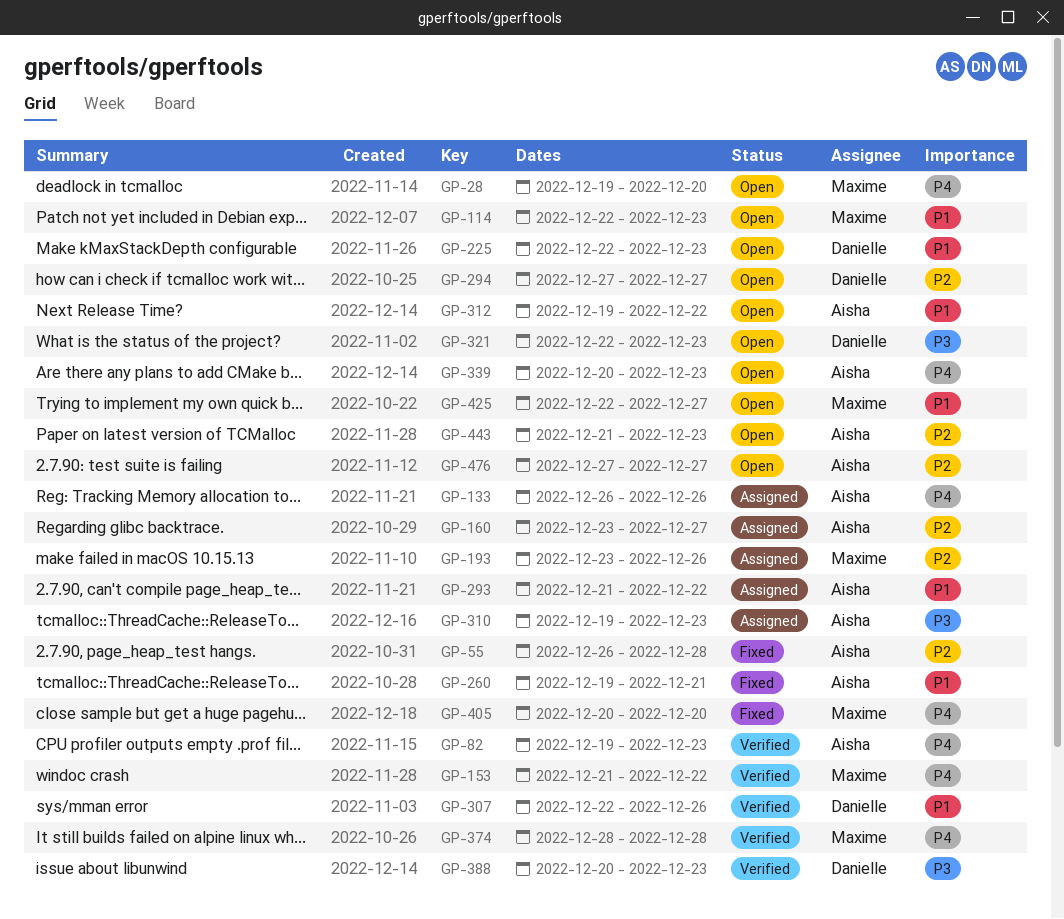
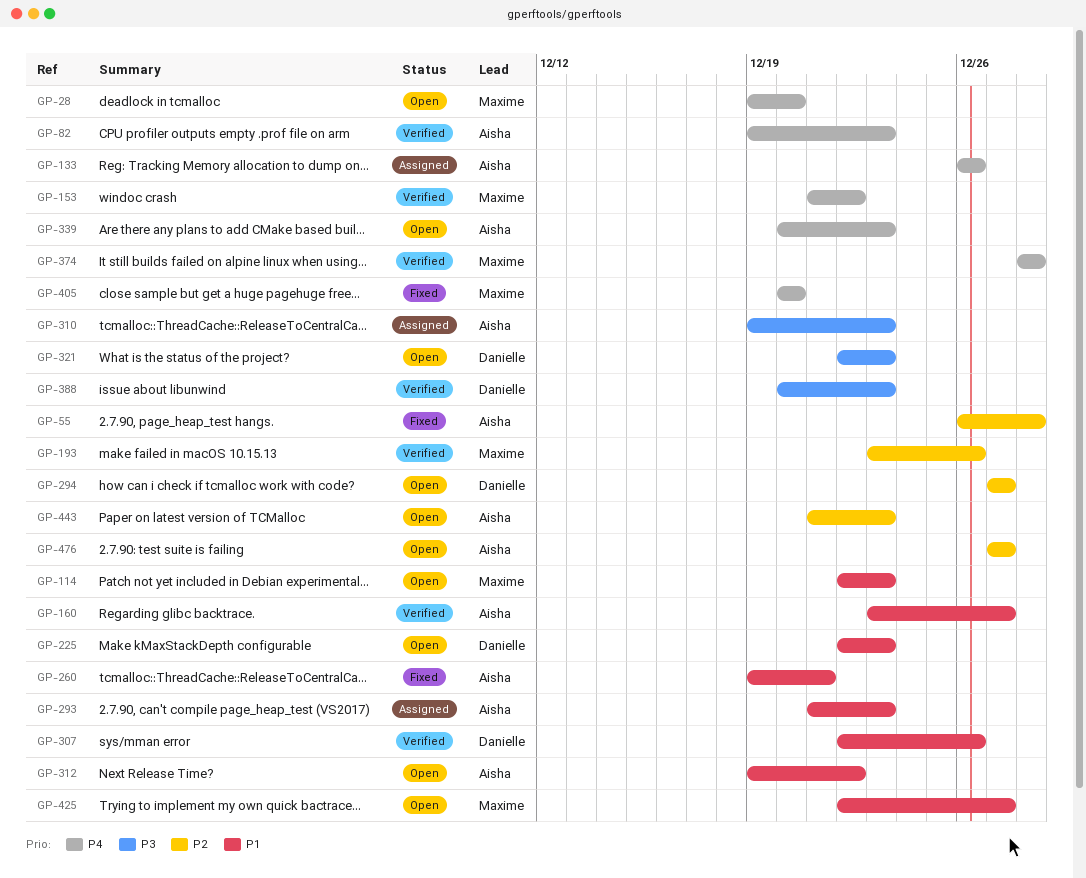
GP-160, status: Assigned -> Verified
GP-160, priority: P2 -> P1
GP-193, status: Assigned -> Verified
GP-293, due: Dec 22 -> Dec 23

